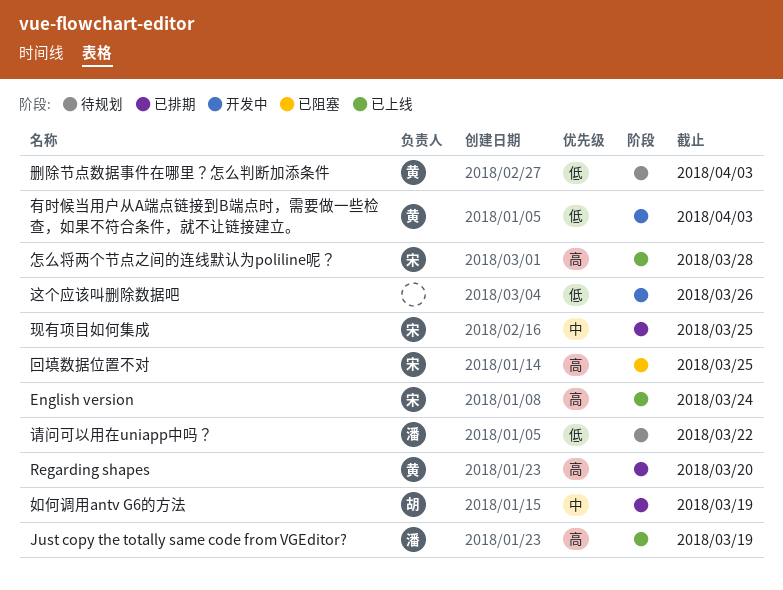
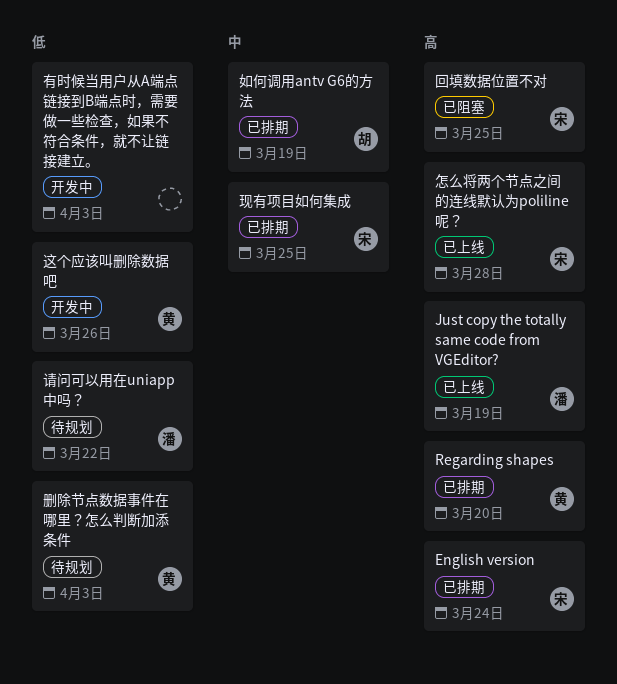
English version, status: 已上线 -> 已排期
有时候当用户从A端点链接到B端点时，需要做一些检查，如果不符合条件，就不让链接建立。, owner: 黄 -> none
这个应该叫删除数据吧, owner: none -> 黄

